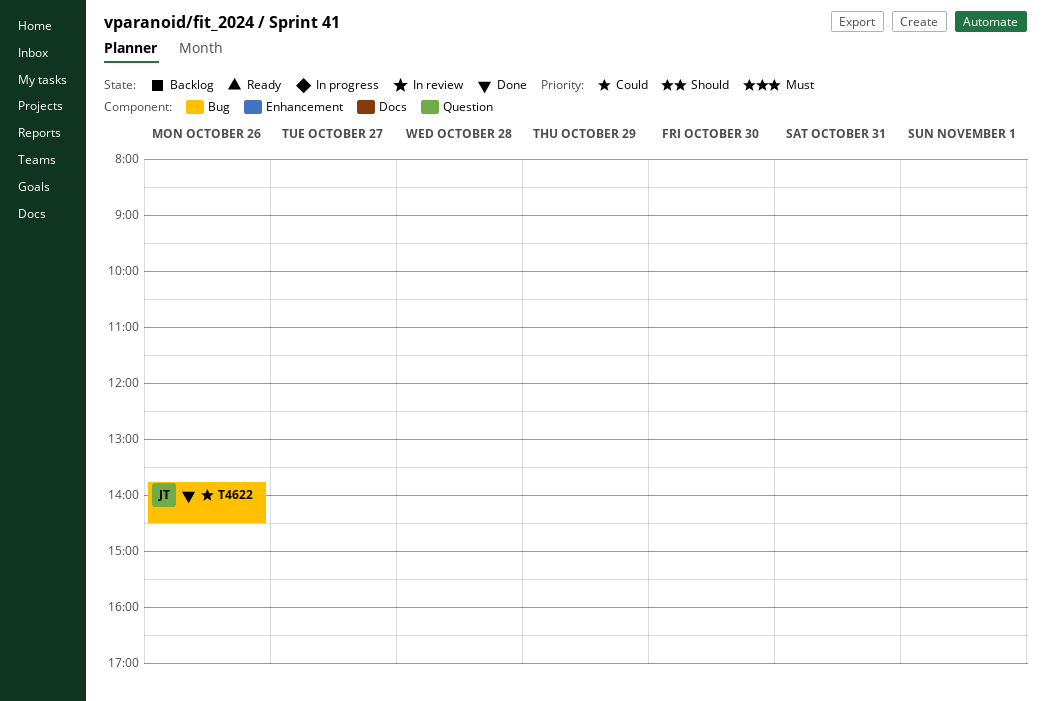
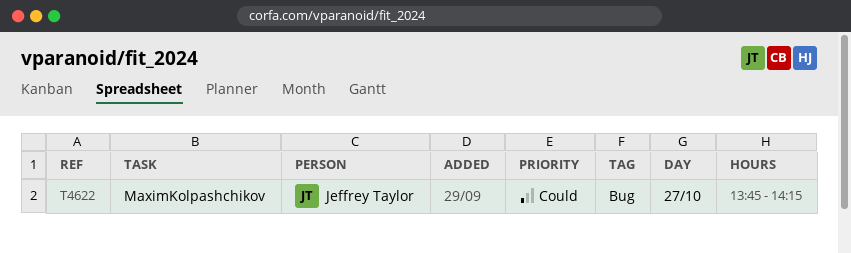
T4622, day: Oct 26 -> Oct 27
T4622, ends: 14:30 -> 14:15

